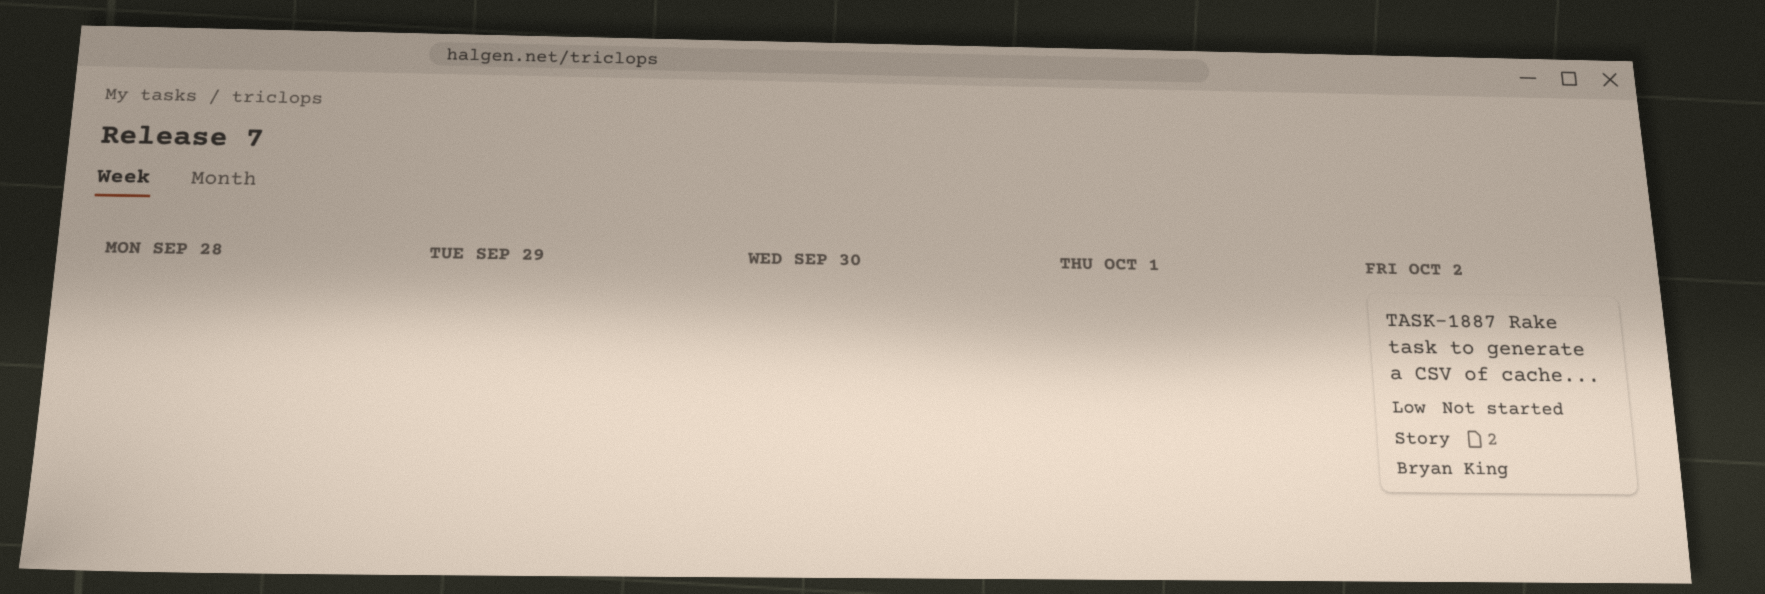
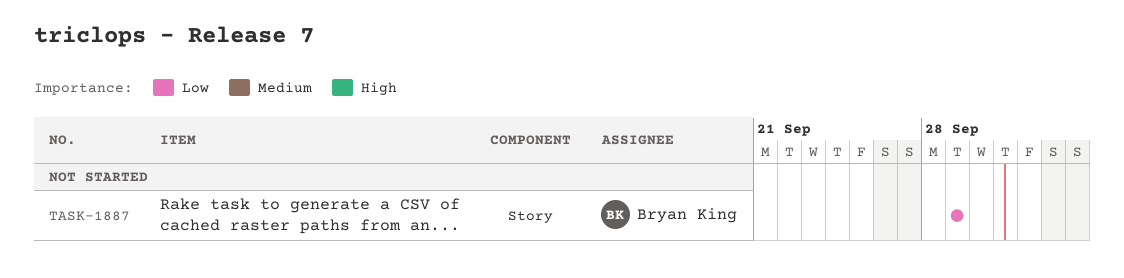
TASK-1887, due: Oct 2 -> Sep 29

